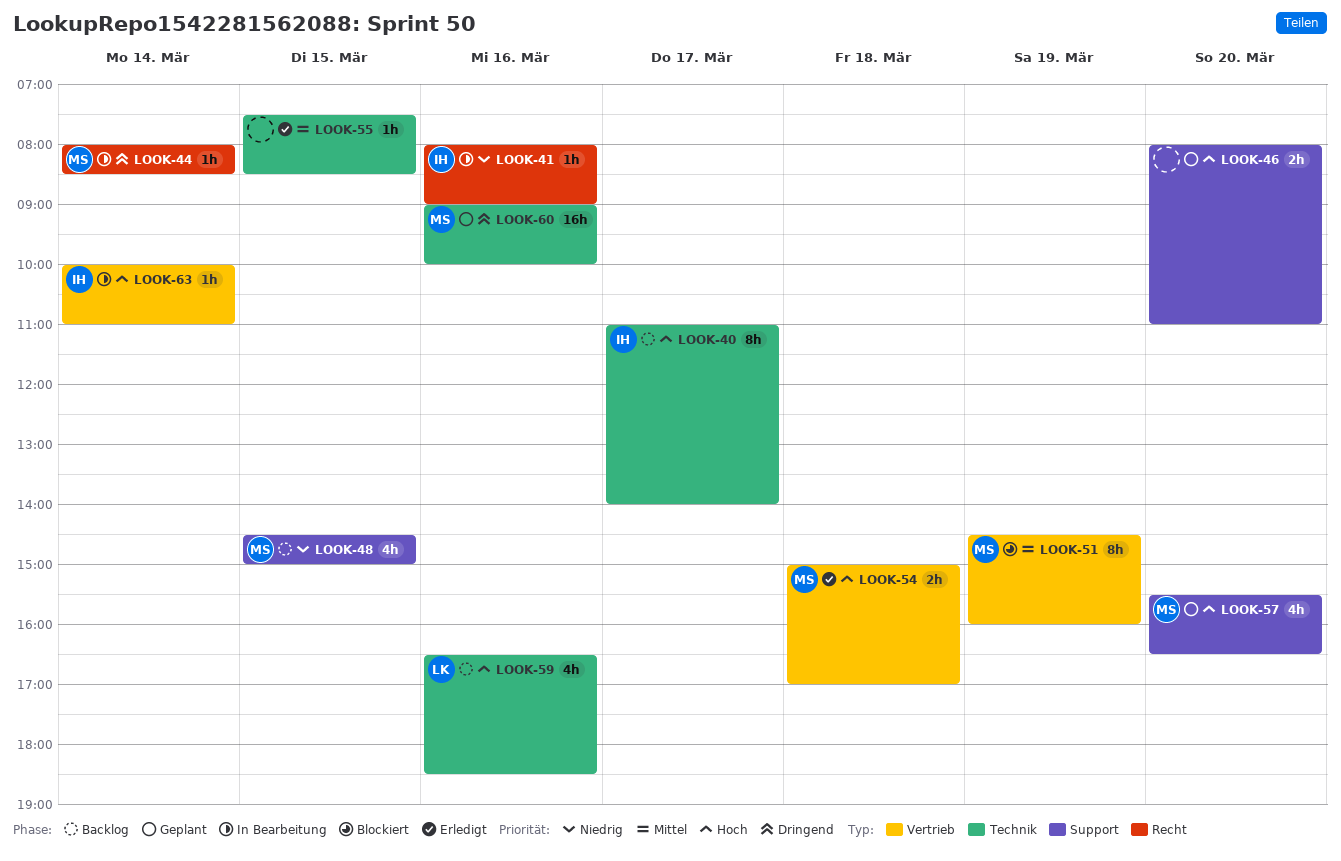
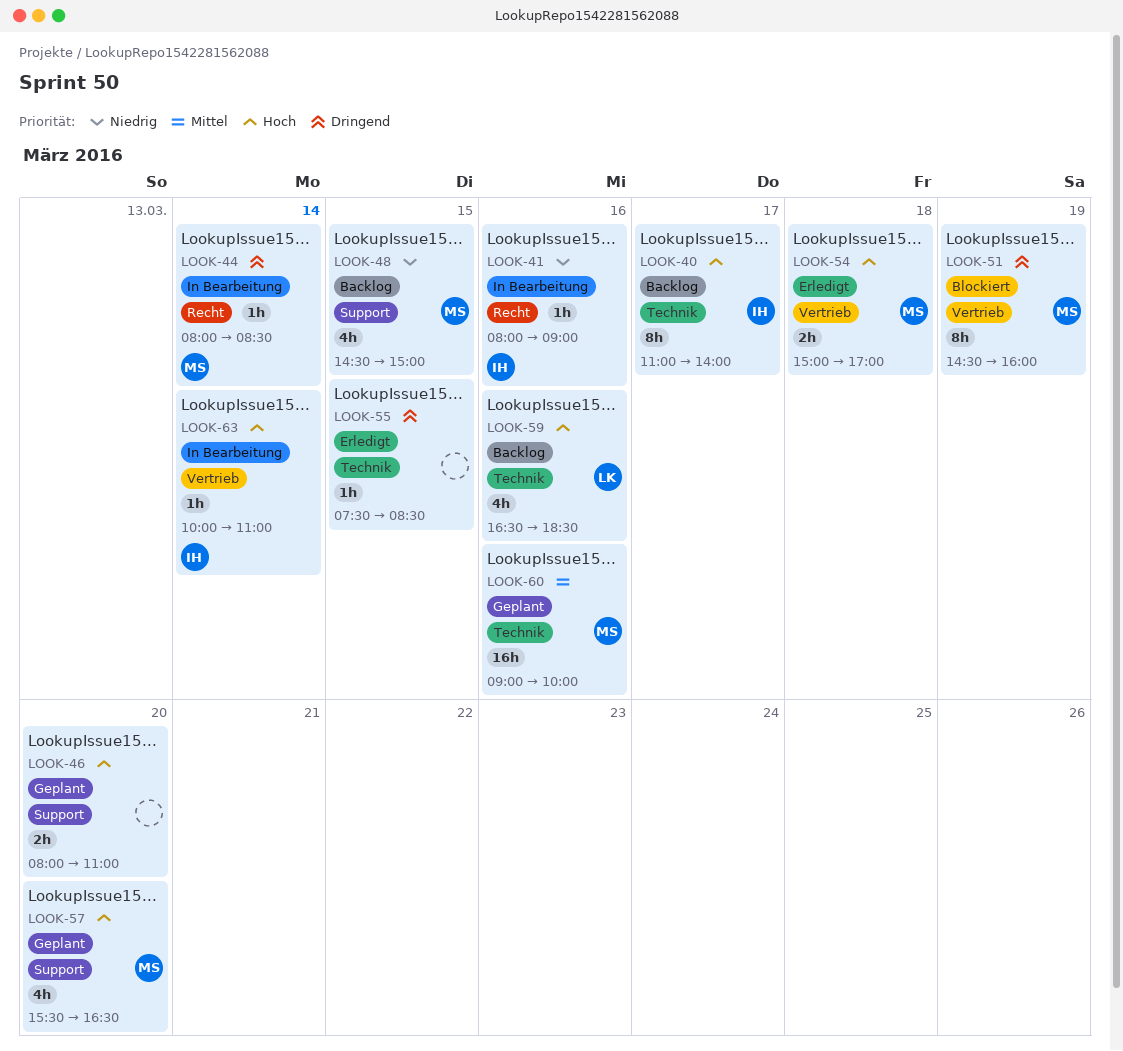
LOOK-51, priority: Mittel -> Dringend
LOOK-55, priority: Mittel -> Dringend
LOOK-60, priority: Dringend -> Mittel

